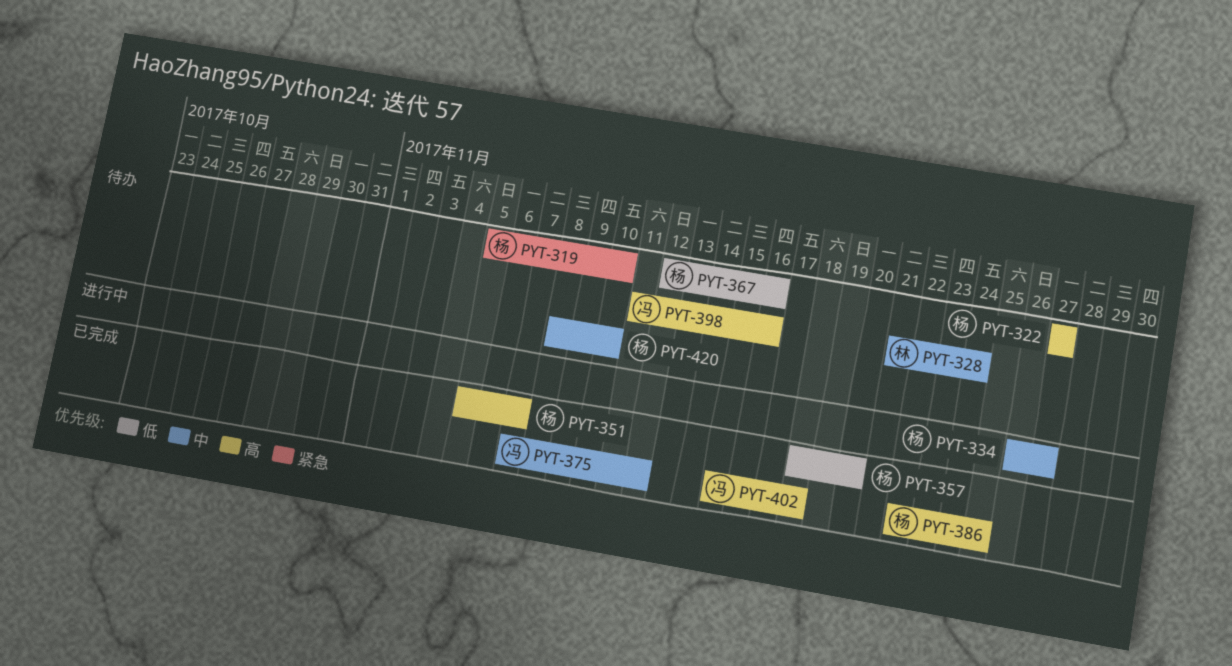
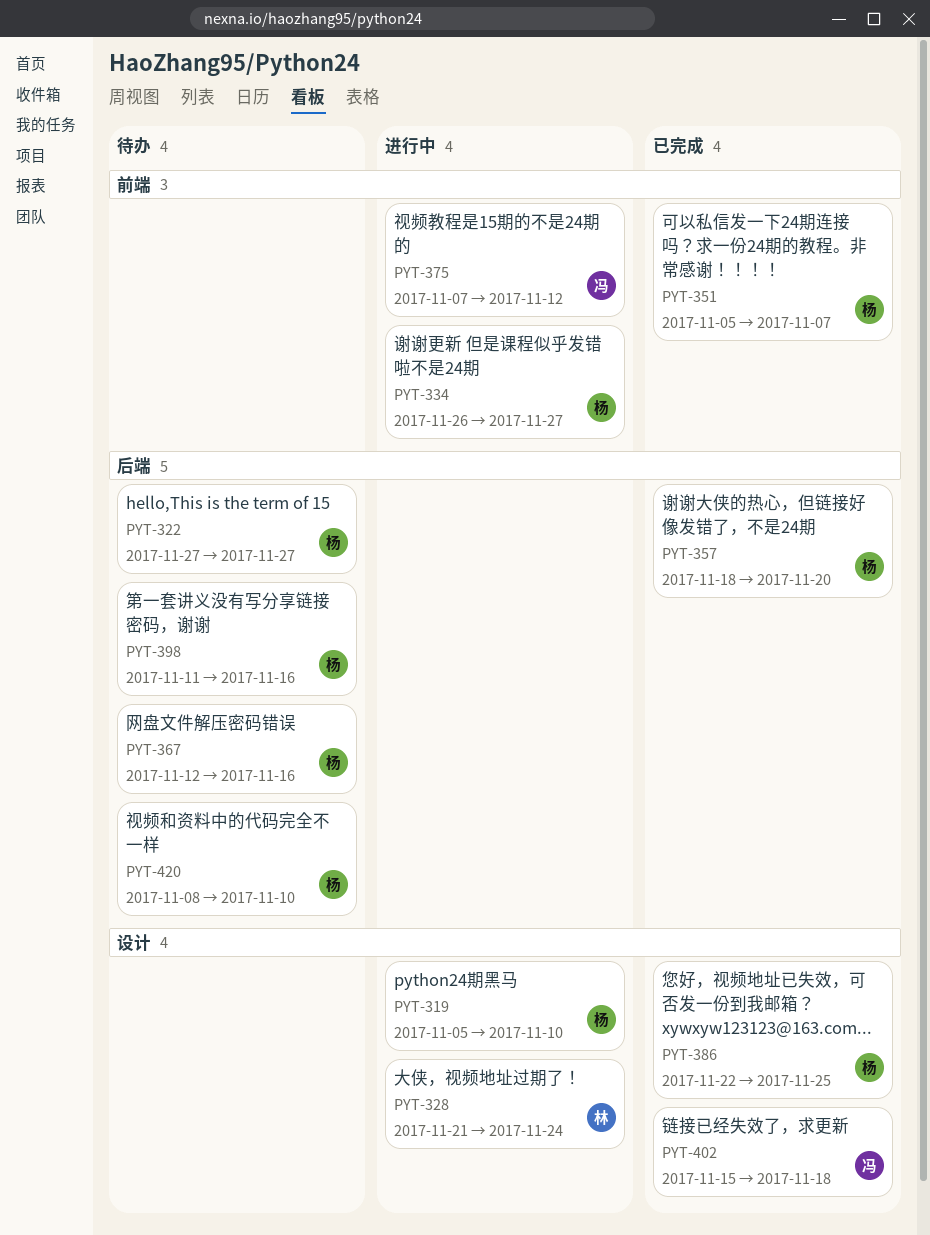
PYT-319, status: 待办 -> 进行中
PYT-328, status: 待办 -> 进行中
PYT-375, status: 已完成 -> 进行中
PYT-398, owner: 冯 -> 杨

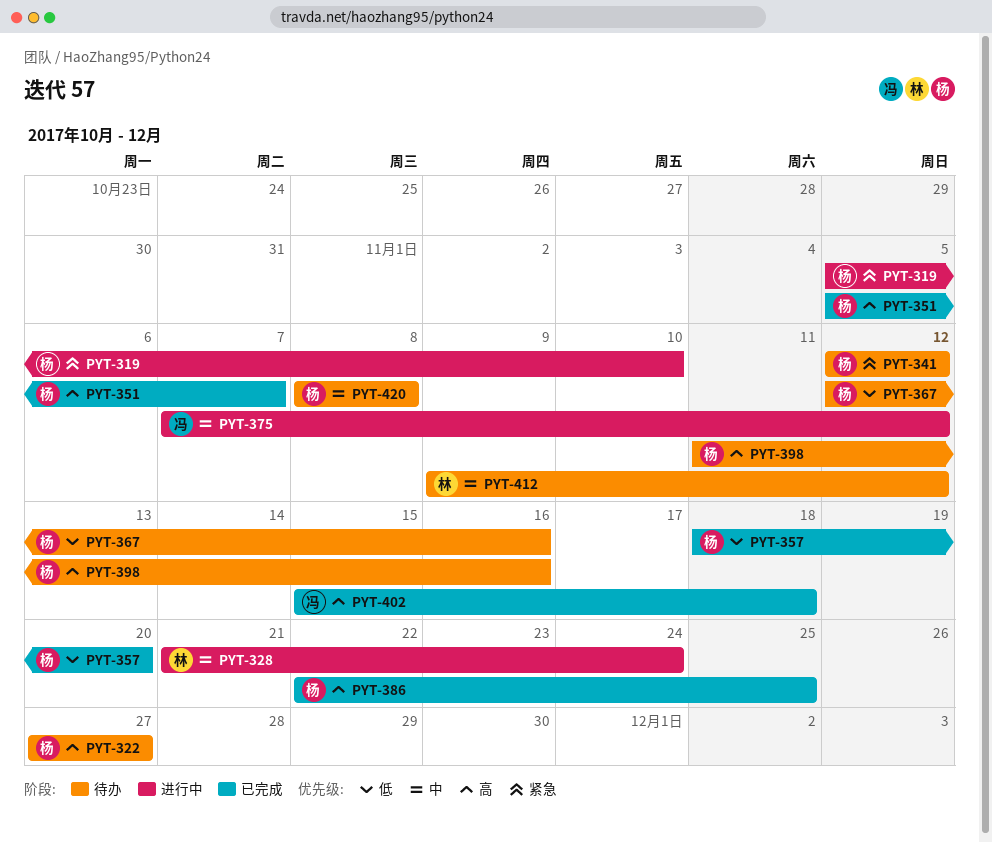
PYT-334: present -> none
PYT-341: none -> present
PYT-412: none -> present
PYT-420, due: Nov 10 -> Nov 8

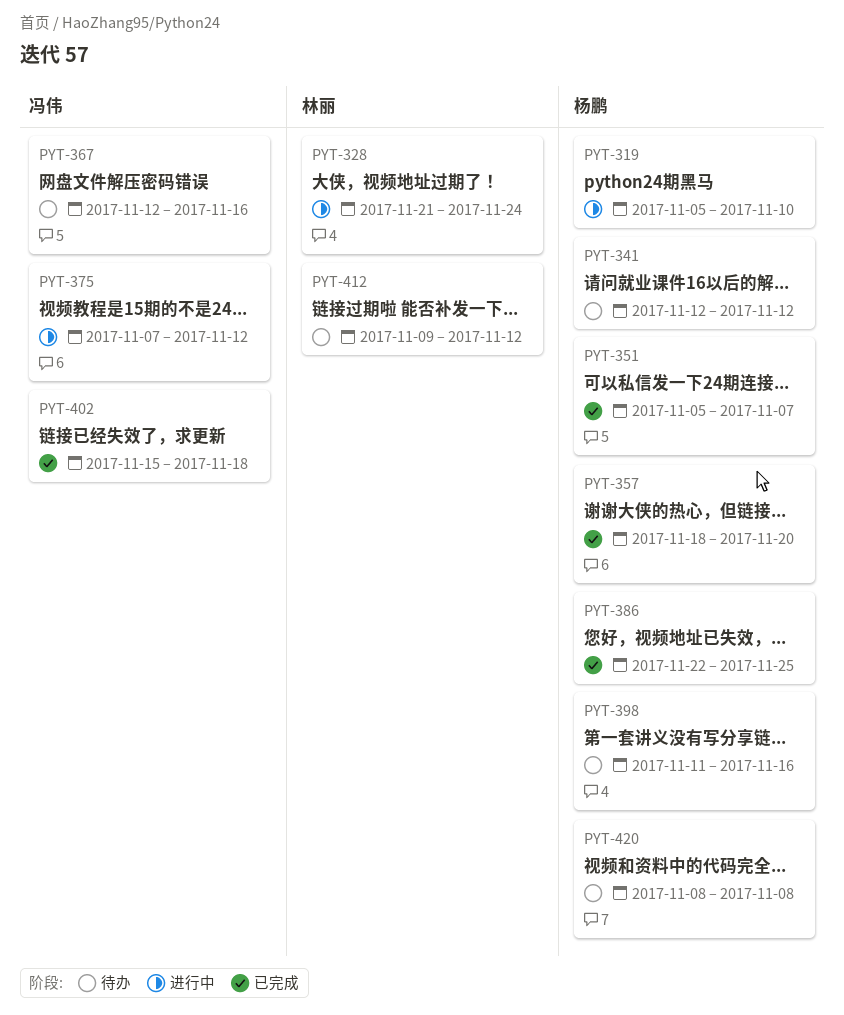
PYT-322: present -> none
PYT-367, owner: 杨鹏 -> 冯伟

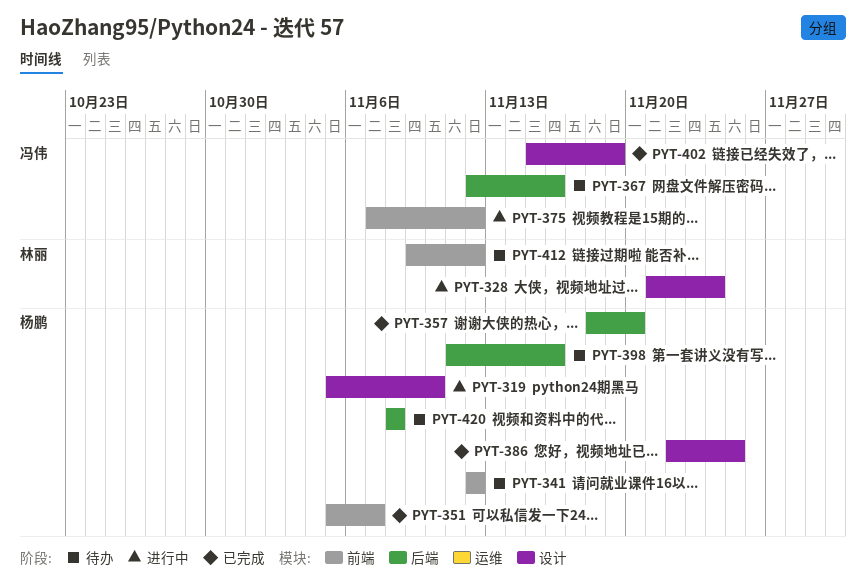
PYT-402, due: Nov 18 -> Nov 19

